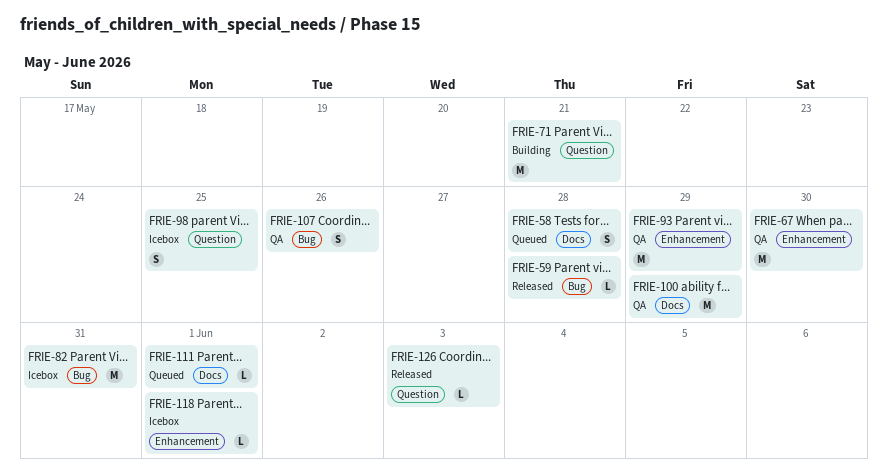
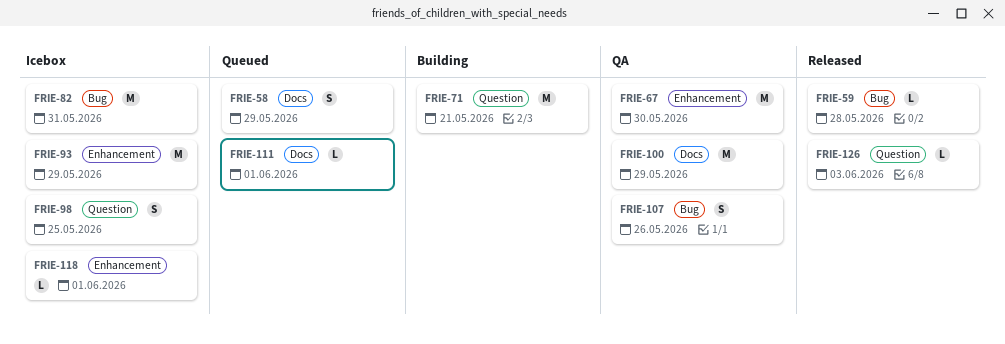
FRIE-58, due: May 28 -> May 29
FRIE-93, status: QA -> Icebox

